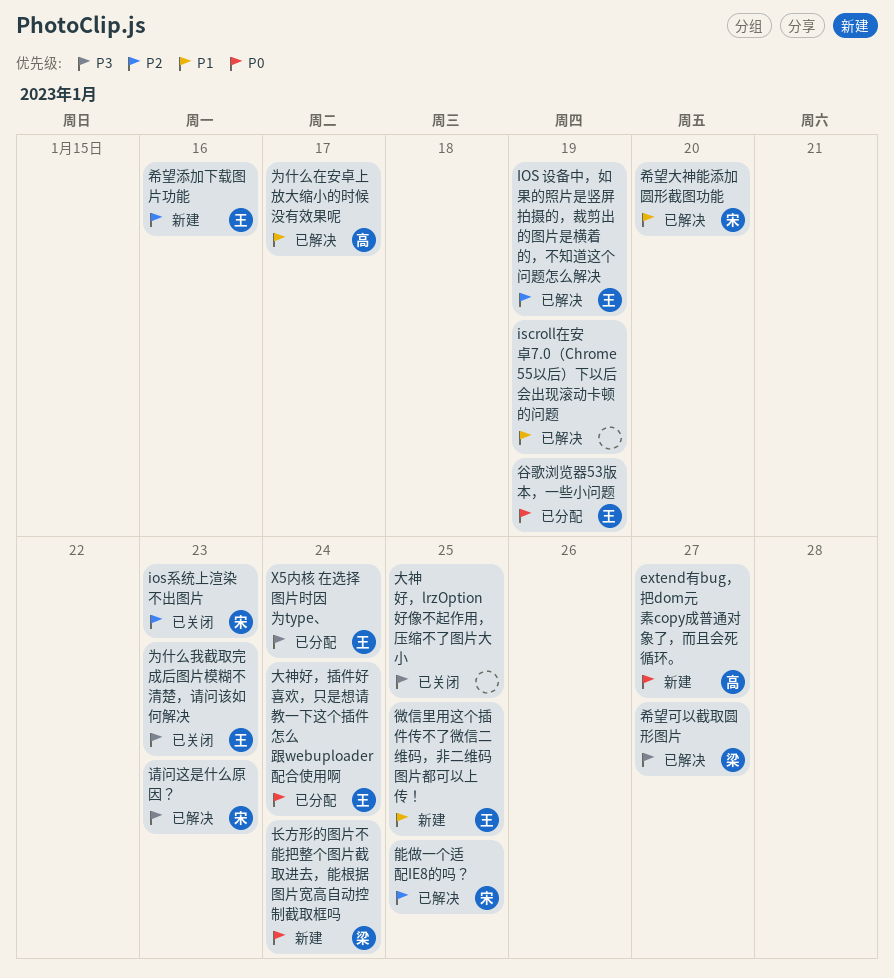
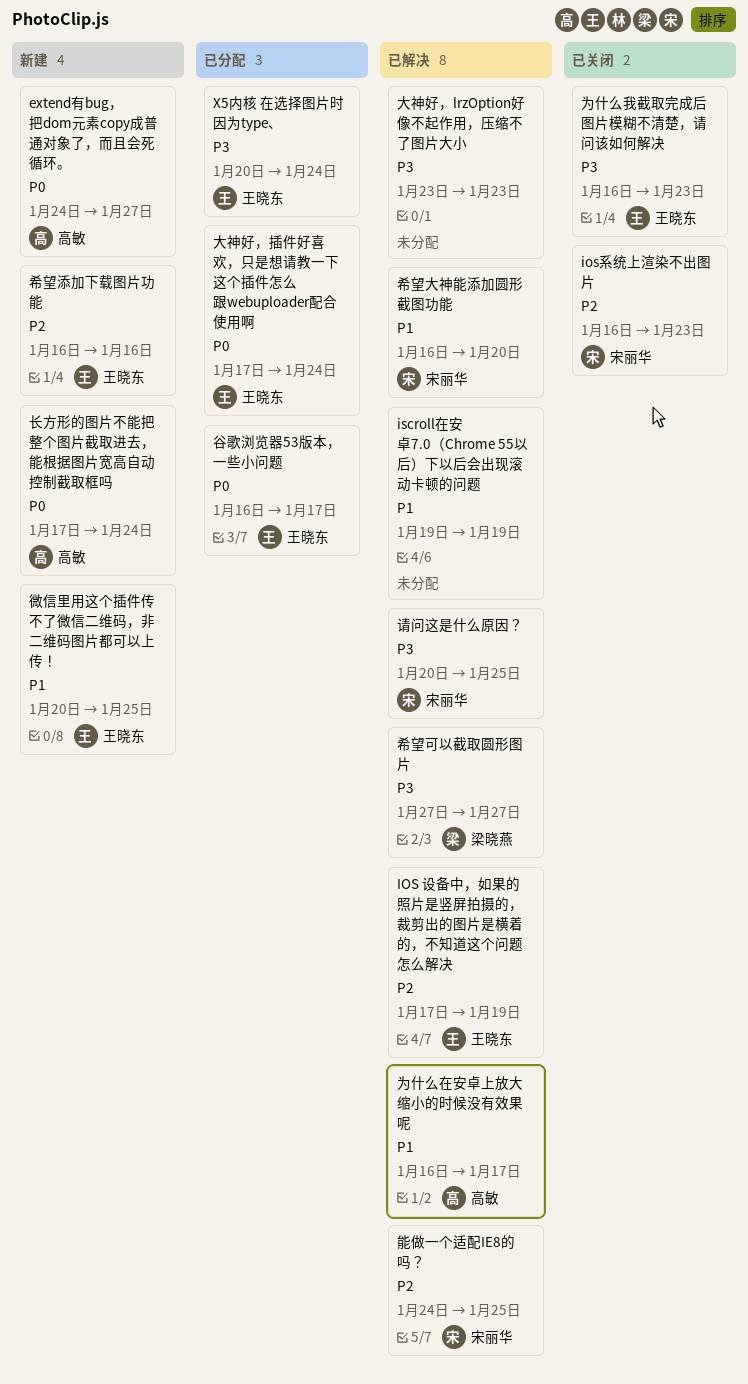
大神好，lrzOption好像不起作用，压缩不了图片大小, status: 已关闭 -> 已解决
大神好，lrzOption好像不起作用，压缩不了图片大小, due: Jan 25 -> Jan 23
请问这是什么原因？, due: Jan 23 -> Jan 25
谷歌浏览器53版本，一些小问题, due: Jan 19 -> Jan 17
长方形的图片不能把整个图片截取进去，能根据图片宽高自动控制截取框吗, owner: 梁晓燕 -> 高敏

